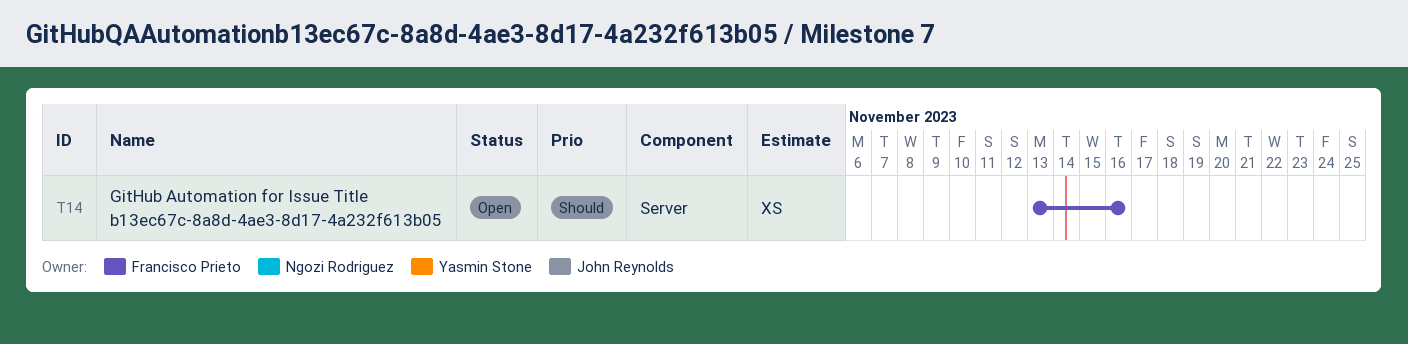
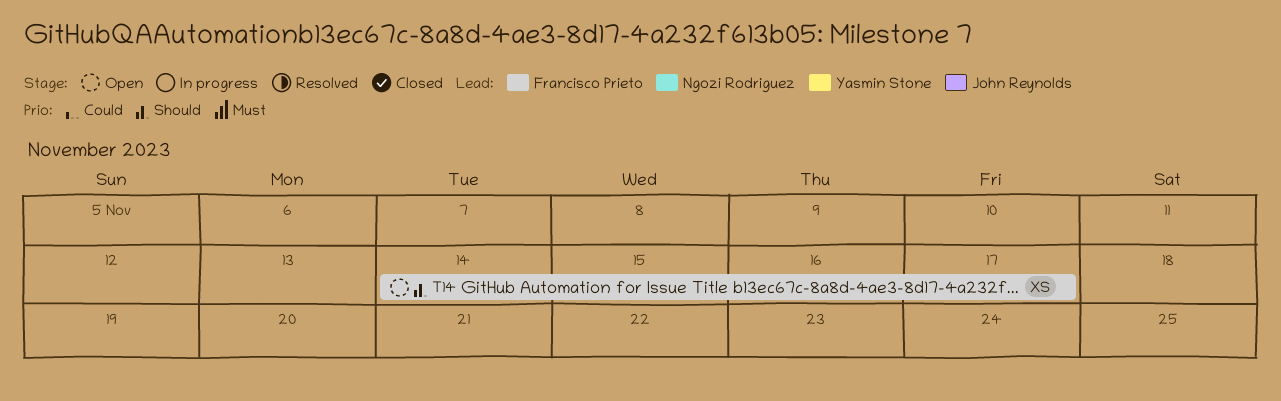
T14, start: Nov 13 -> Nov 14
T14, due: Nov 16 -> Nov 17

